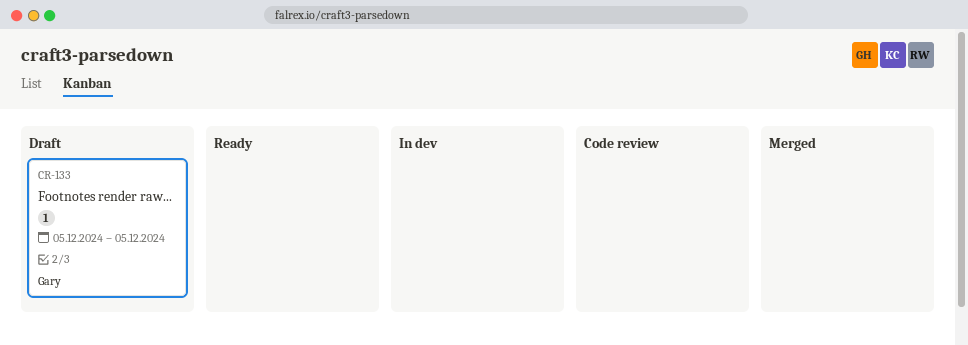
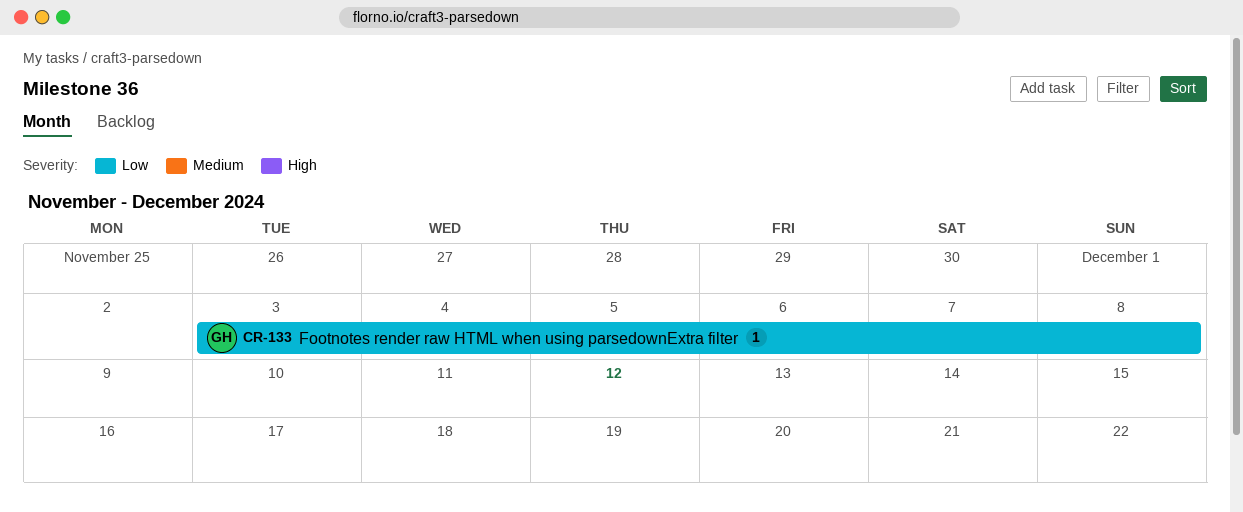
CR-133, start: Dec 5 -> Dec 3
CR-133, due: Dec 5 -> Dec 8

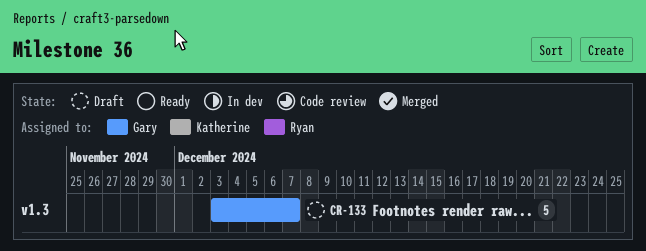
CR-133, estimate: 1 -> 5
CR-133, due: Dec 8 -> Dec 7

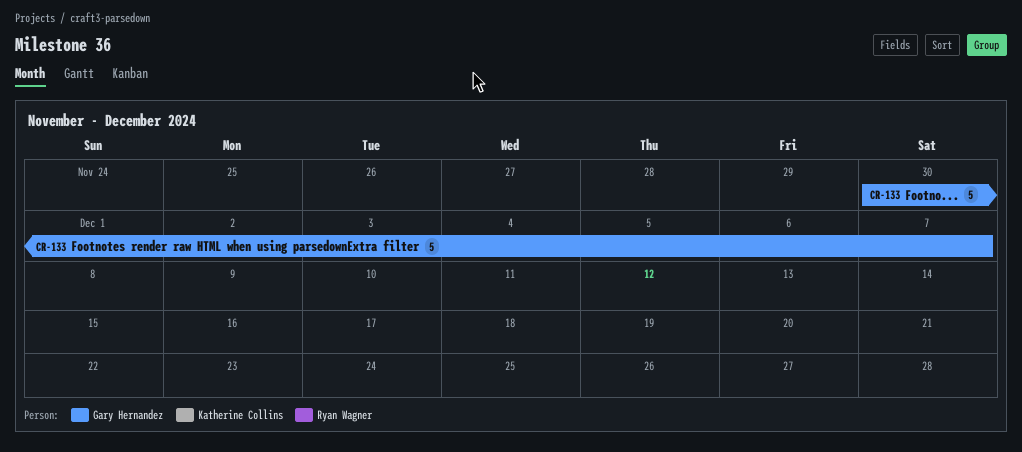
CR-133, start: Dec 3 -> Nov 30

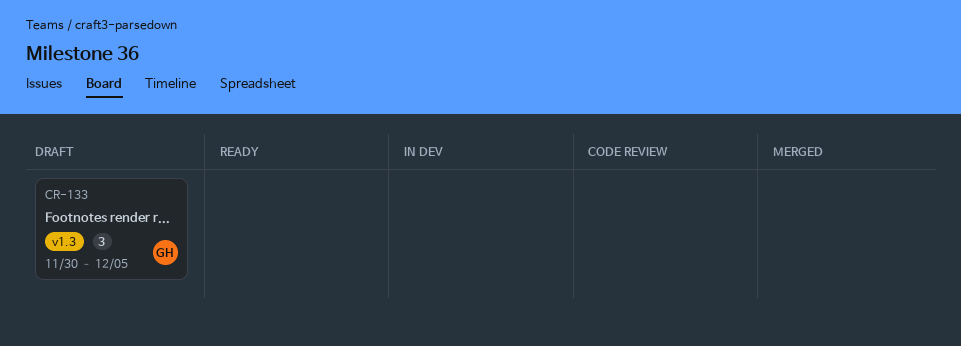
CR-133, estimate: 5 -> 3
CR-133, due: Dec 7 -> Dec 5

